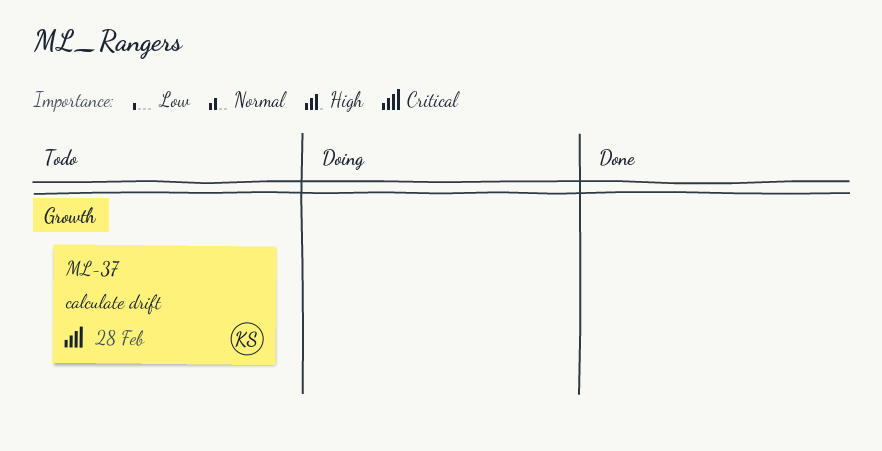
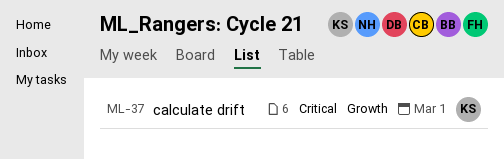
ML-37, due: Feb 28 -> Mar 1

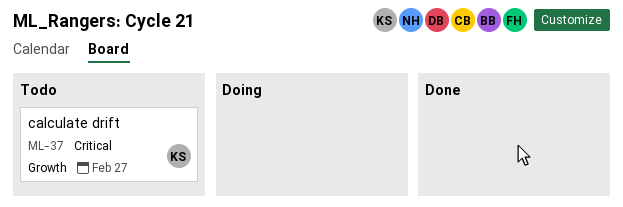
ML-37, due: Mar 1 -> Feb 27

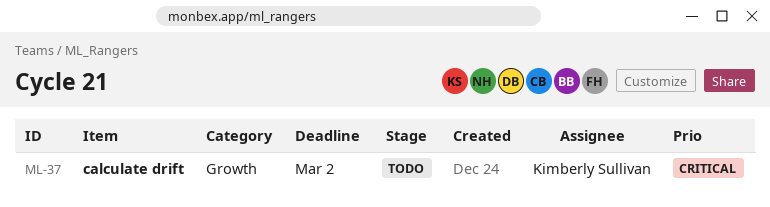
ML-37, due: Feb 27 -> Mar 2

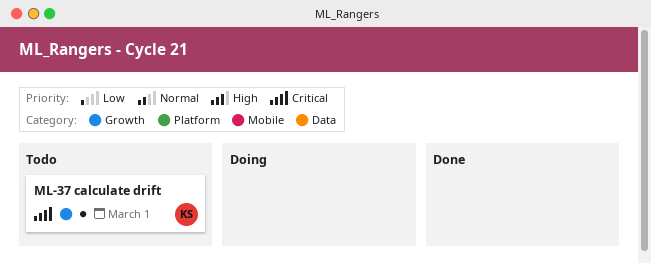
ML-37, due: Mar 2 -> Mar 1

